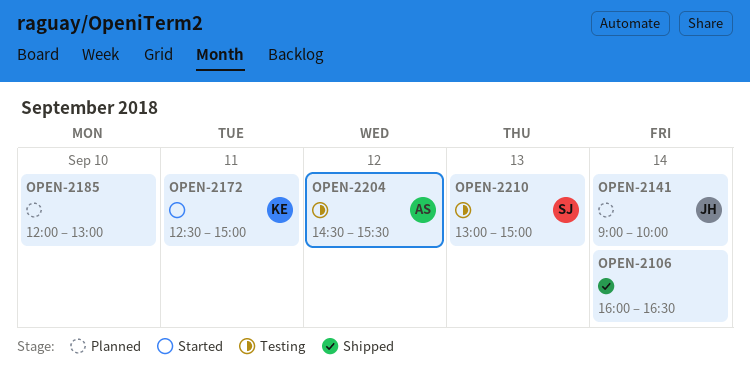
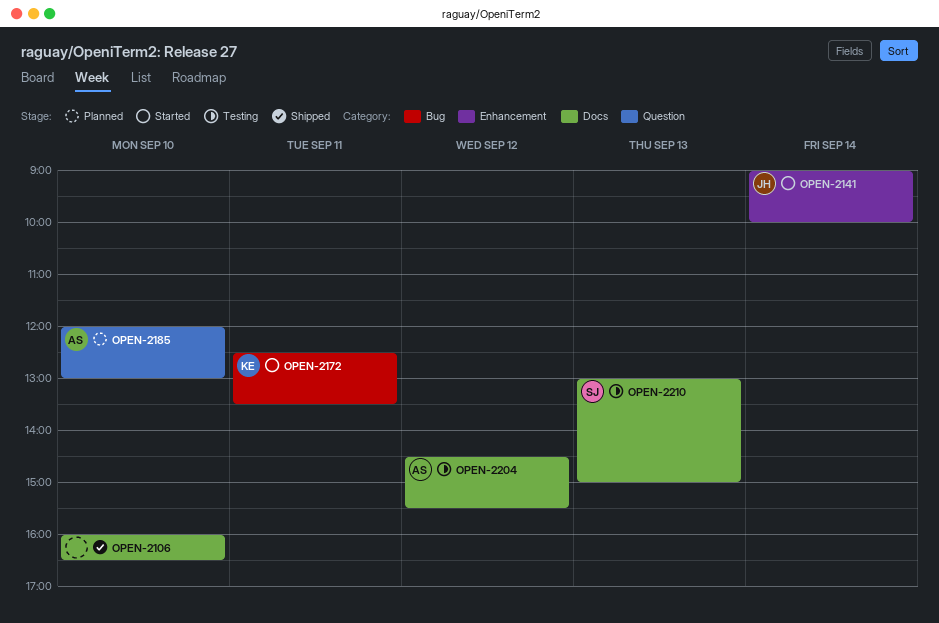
OPEN-2106, day: Sep 14 -> Sep 10
OPEN-2141, status: Planned -> Started
OPEN-2172, ends: 15:00 -> 13:30
OPEN-2185, owner: none -> AS

